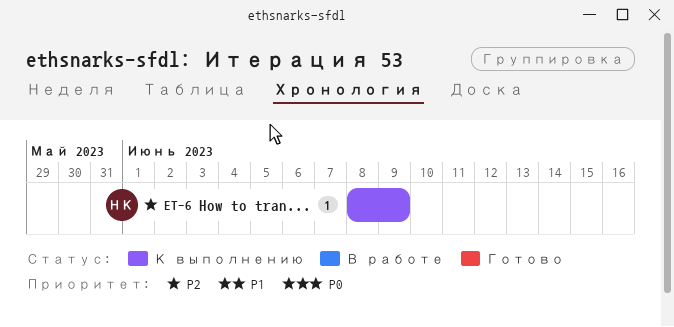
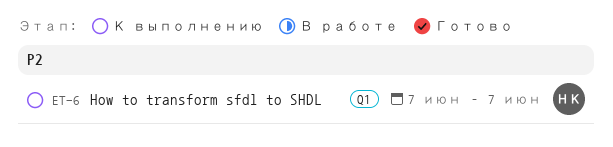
ET-6, start: Jun 8 -> Jun 7
ET-6, due: Jun 9 -> Jun 7

